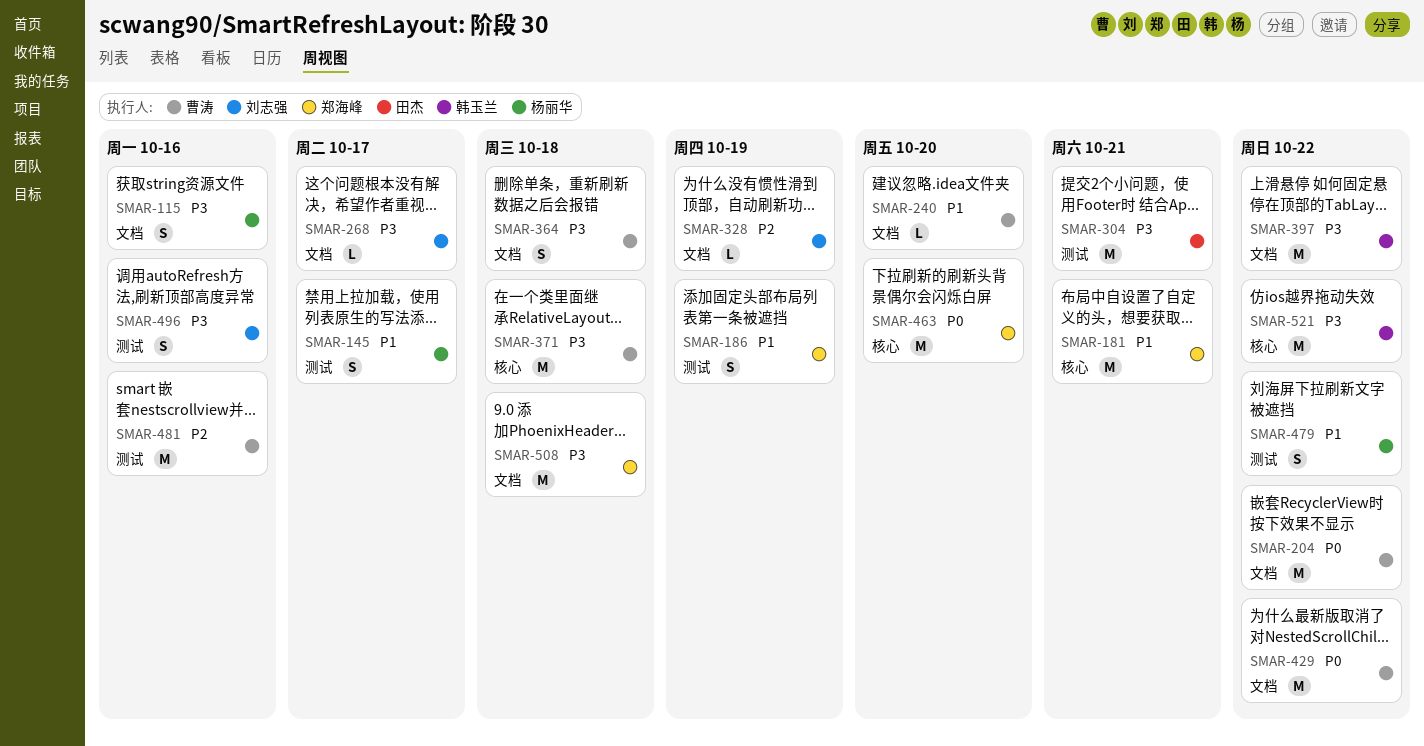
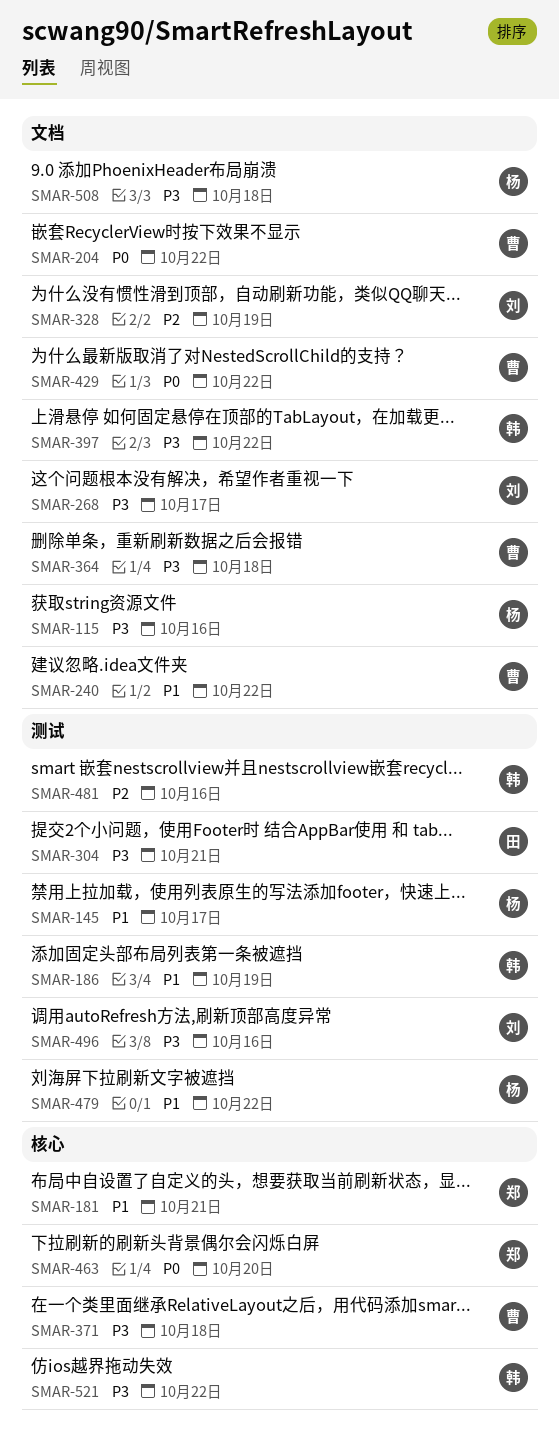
SMAR-186, owner: 郑海峰 -> 韩玉兰
SMAR-240, due: Oct 20 -> Oct 22
SMAR-481, owner: 曹涛 -> 韩玉兰
SMAR-508, owner: 郑海峰 -> 杨丽华

